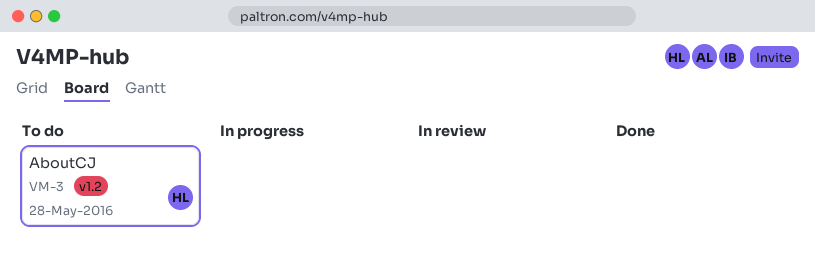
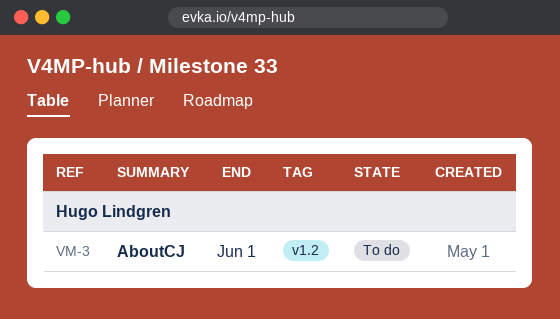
VM-3, due: May 28 -> Jun 1

